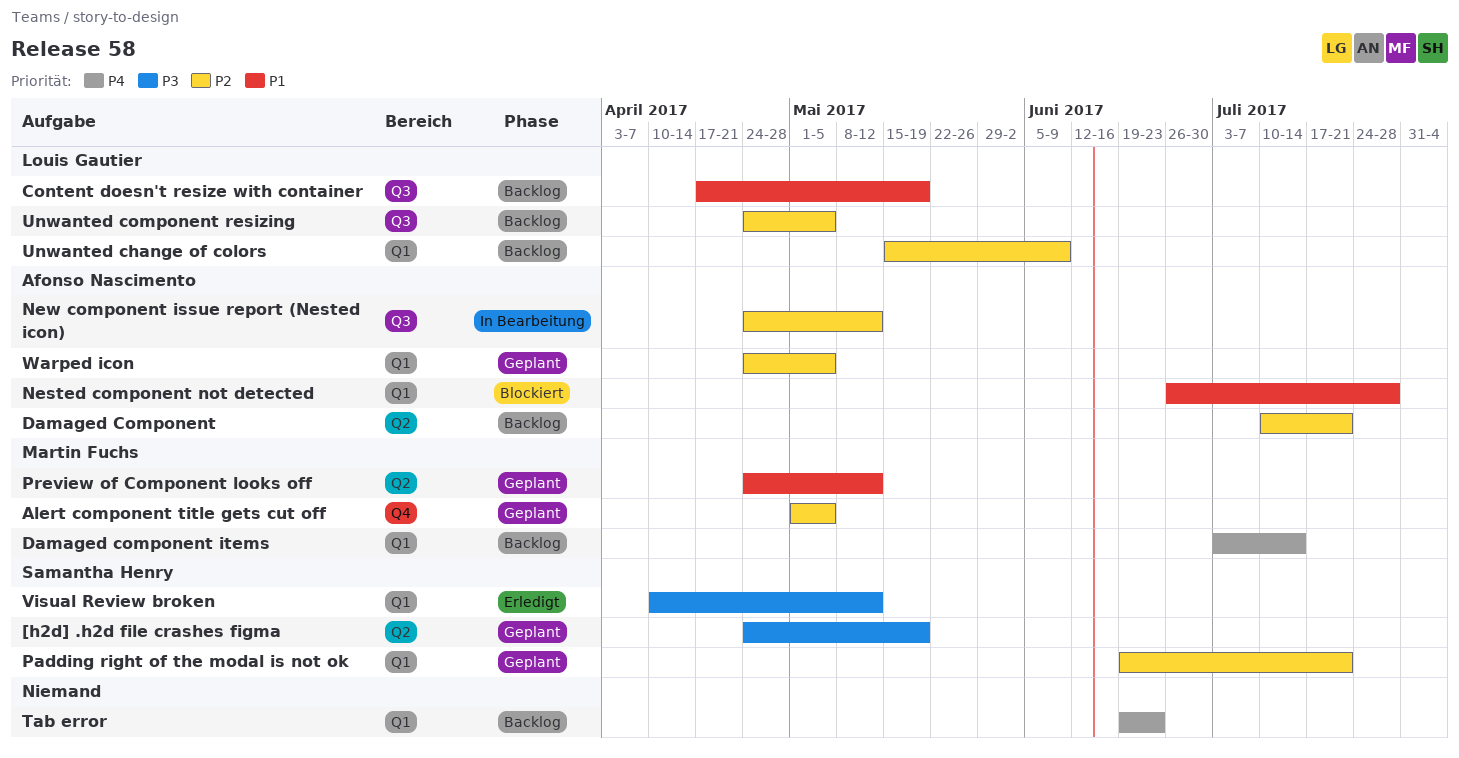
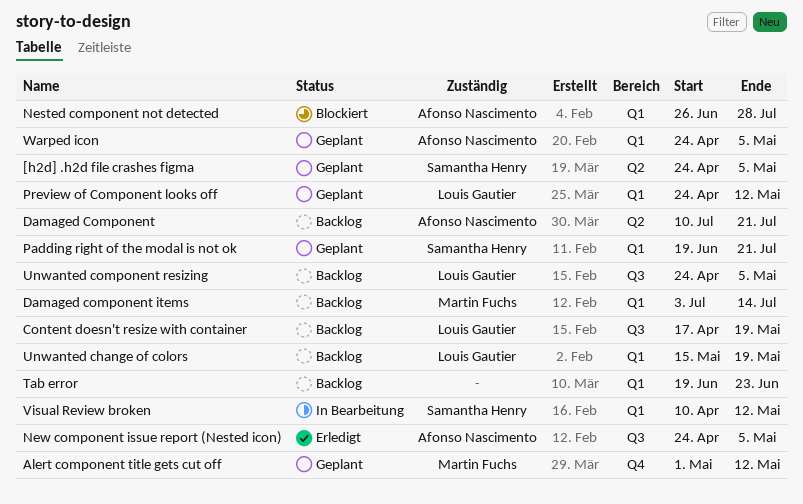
[h2d] .h2d file crashes figma, due: May 19 -> May 5
Alert component title gets cut off, due: May 5 -> May 12
New component issue report (Nested icon), status: In Bearbeitung -> Erledigt
New component issue report (Nested icon), due: May 12 -> May 5
Preview of Component looks off, owner: Martin Fuchs -> Louis Gautier
Preview of Component looks off, label: Q2 -> Q1
Unwanted change of colors, due: Jun 9 -> May 19
Visual Review broken, status: Erledigt -> In Bearbeitung

